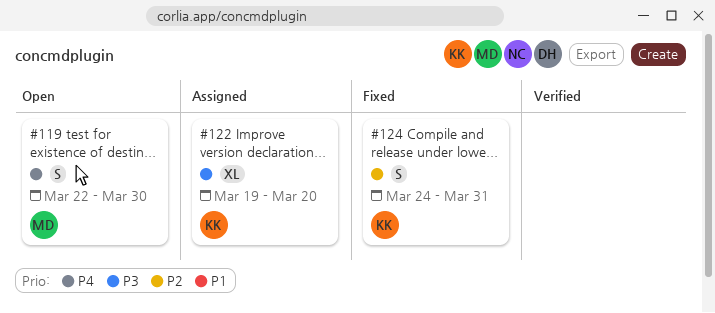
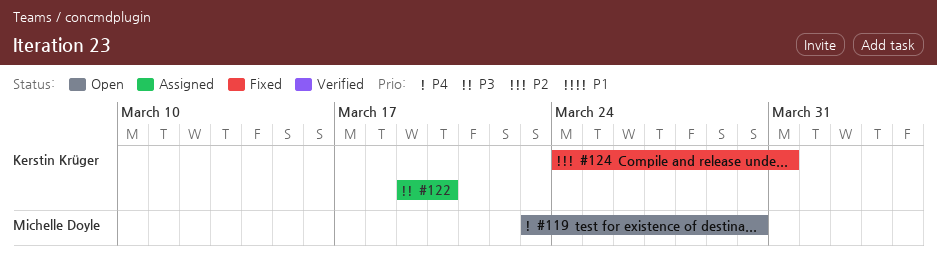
#119, start: Mar 22 -> Mar 23

